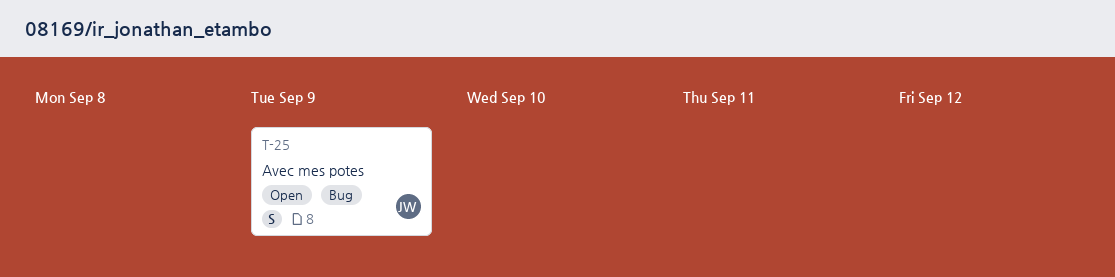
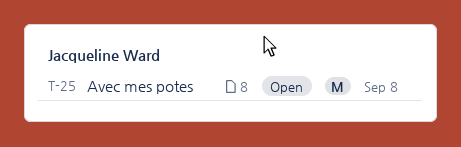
T-25, estimate: S -> M
T-25, due: Sep 9 -> Sep 8

